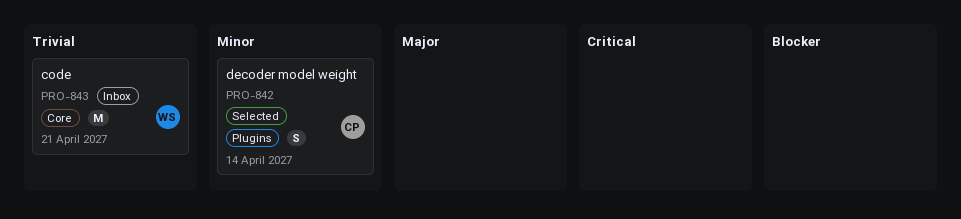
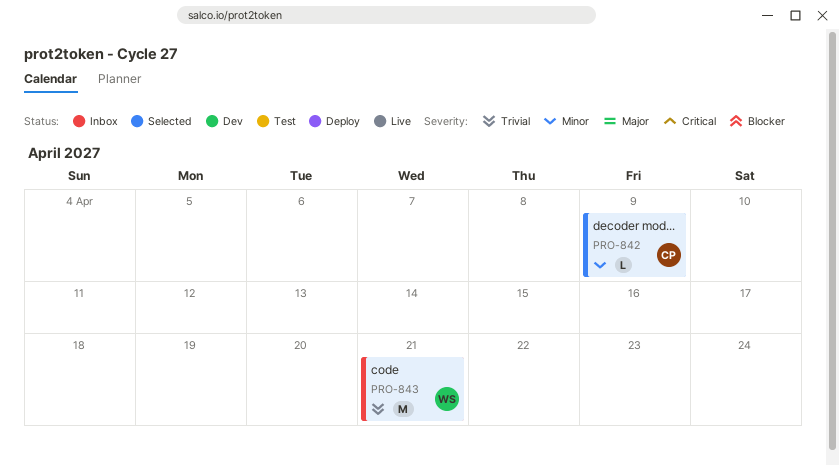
PRO-842, estimate: S -> L
PRO-842, due: Apr 14 -> Apr 9

